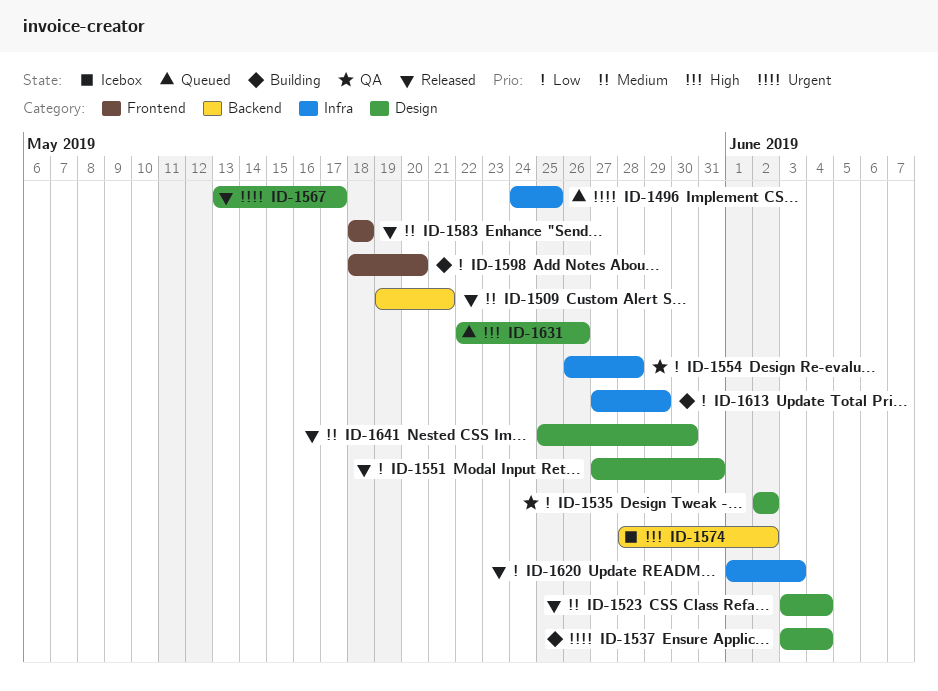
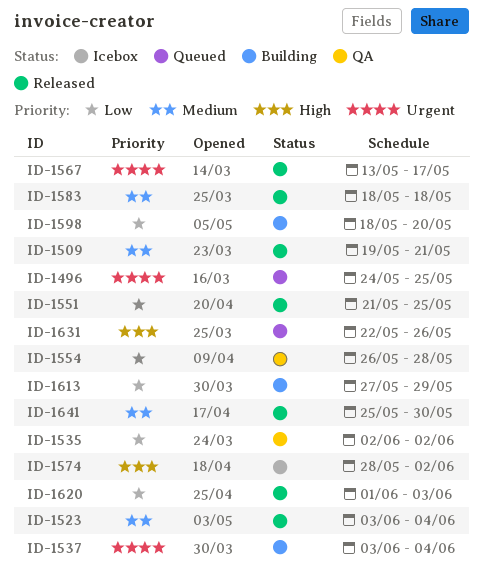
ID-1551, start: May 27 -> May 21
ID-1551, due: May 31 -> May 25

